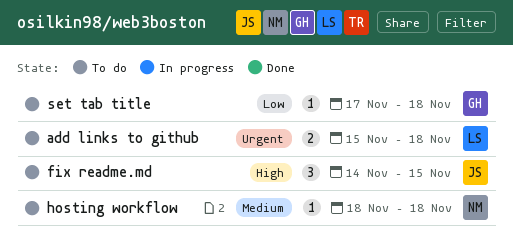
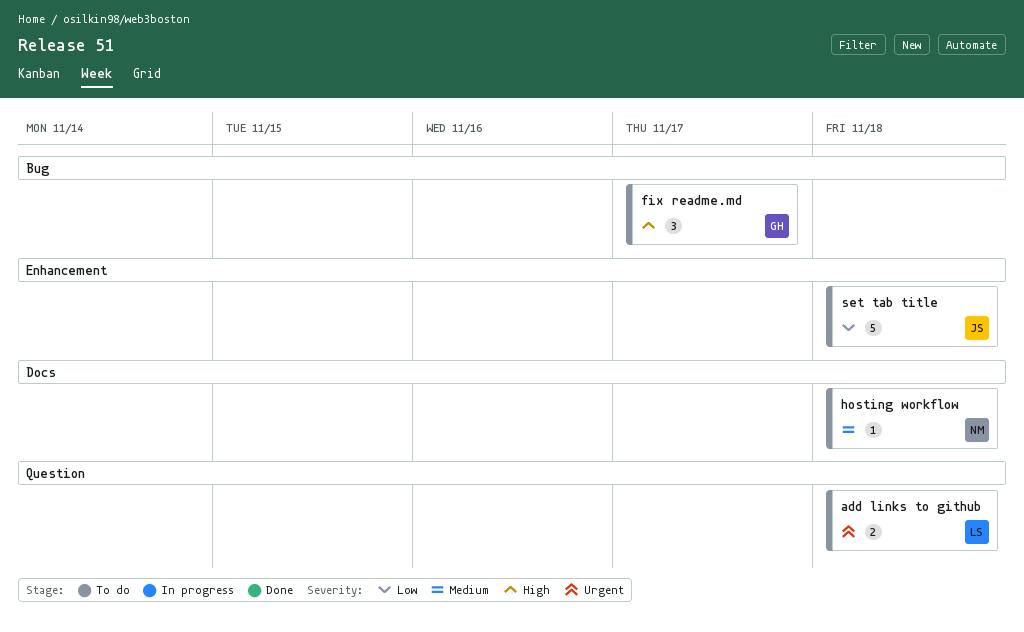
fix readme.md, owner: JS -> GH
fix readme.md, due: Nov 15 -> Nov 17
set tab title, owner: GH -> JS
set tab title, estimate: 1 -> 5

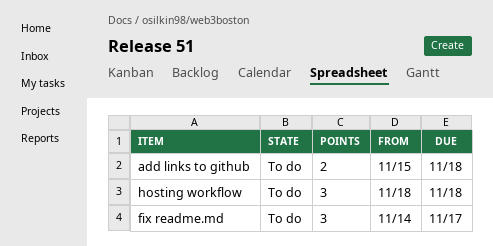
hosting workflow, estimate: 1 -> 3
set tab title: present -> none

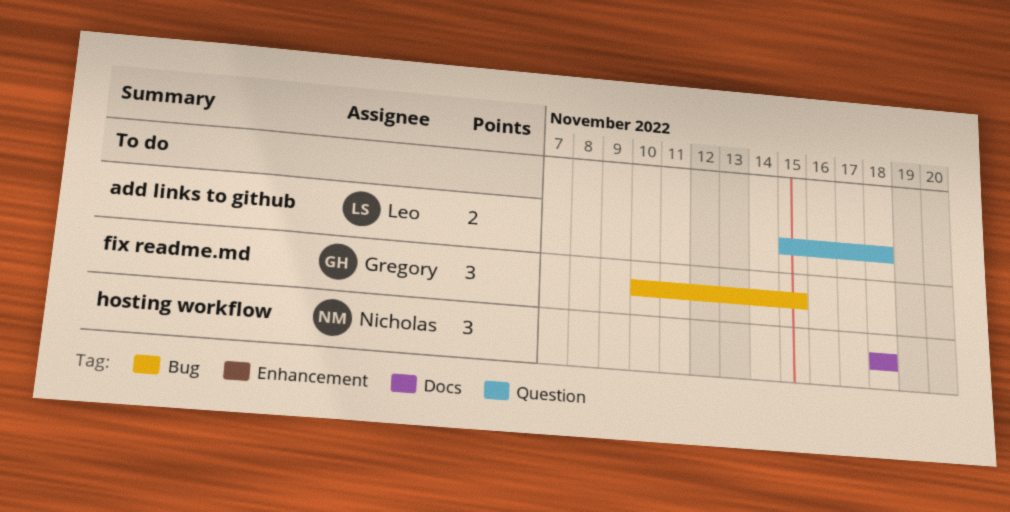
fix readme.md, start: Nov 14 -> Nov 10
fix readme.md, due: Nov 17 -> Nov 15

